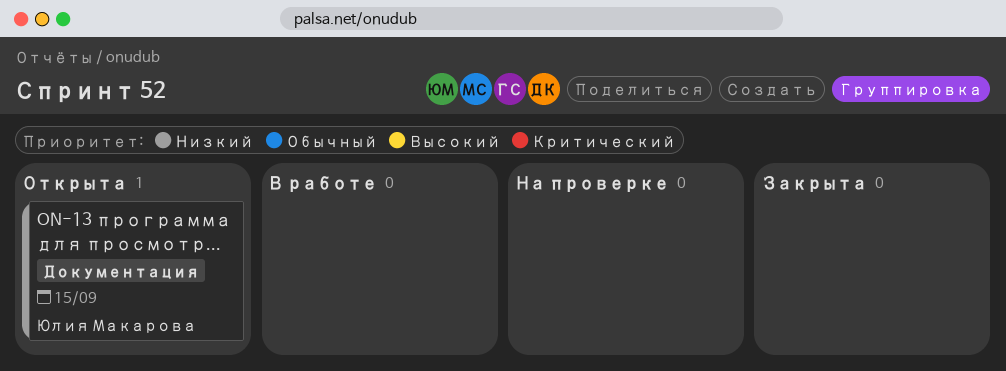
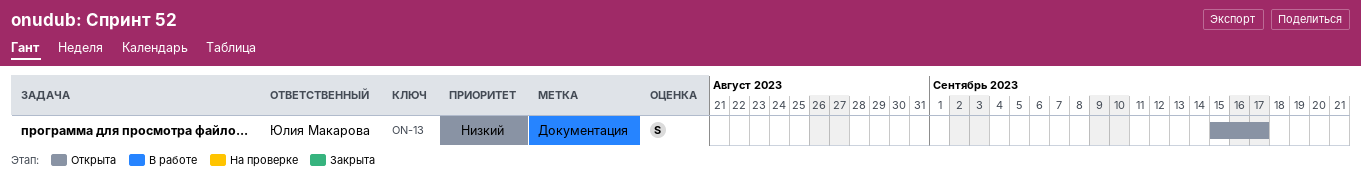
ON-13, due: Sep 15 -> Sep 17

